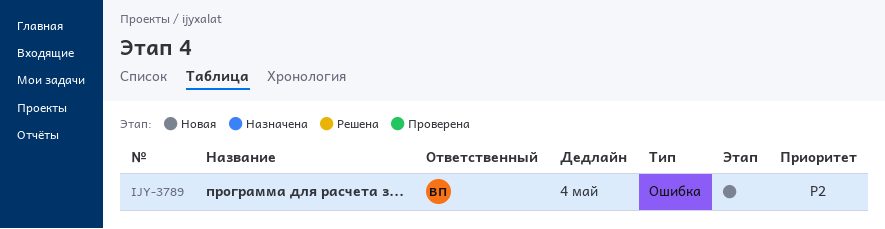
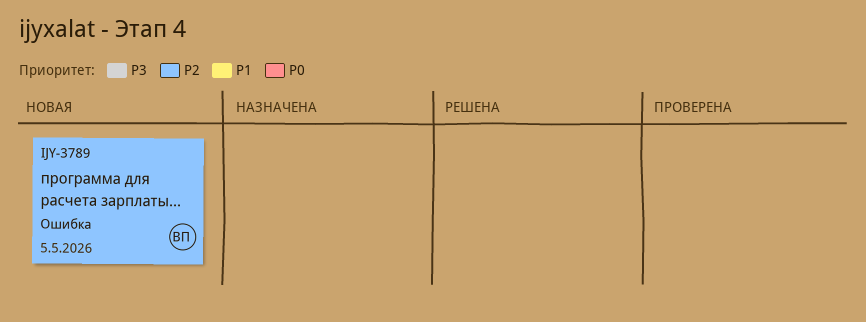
IJY-3789, due: May 4 -> May 5

